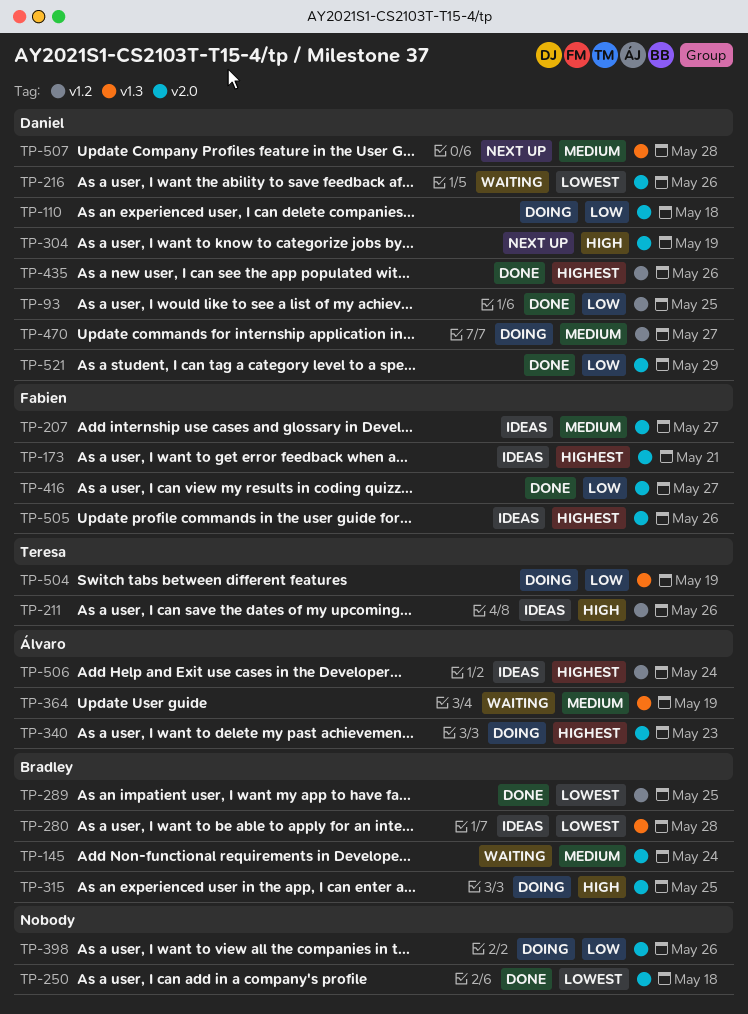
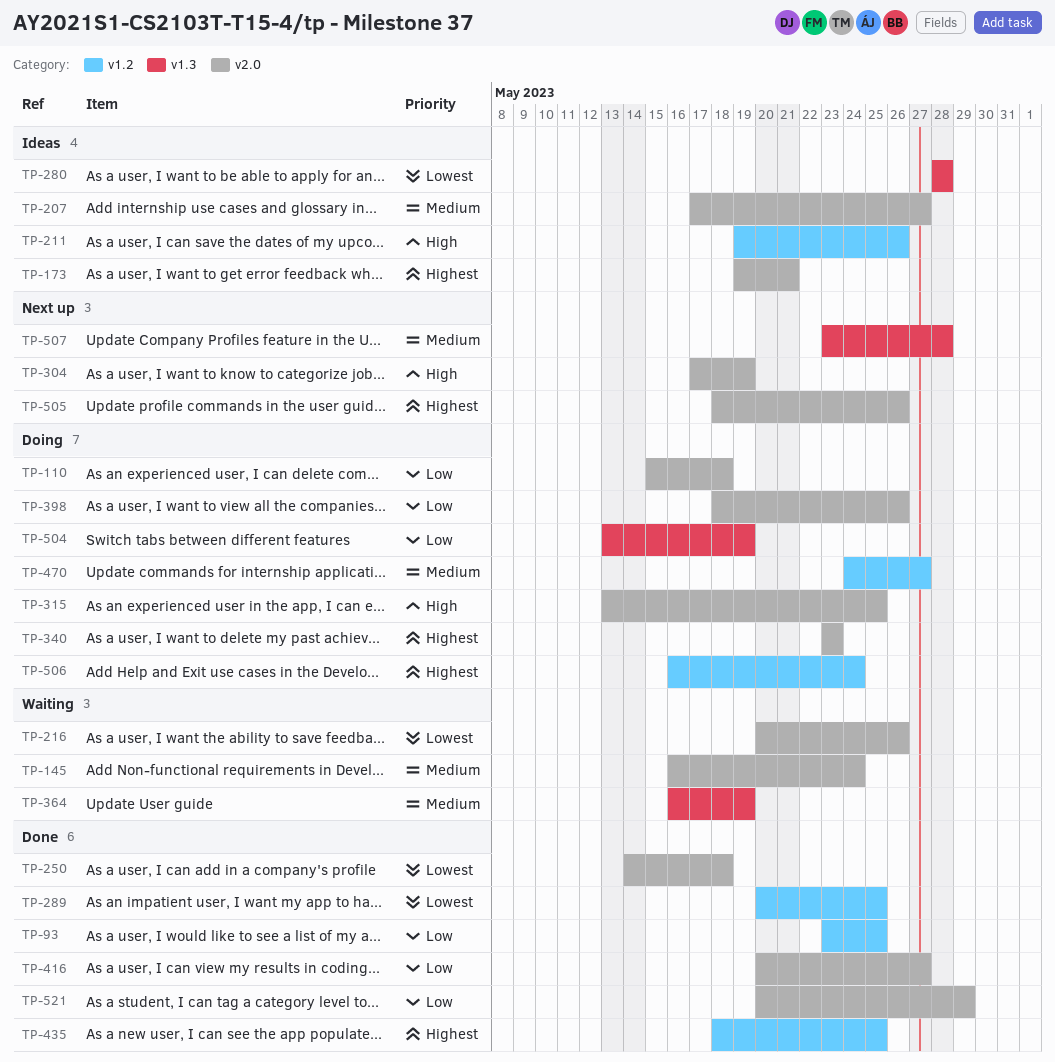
TP-435, due: May 26 -> May 25
TP-505, status: Ideas -> Next up
TP-506, status: Ideas -> Doing

